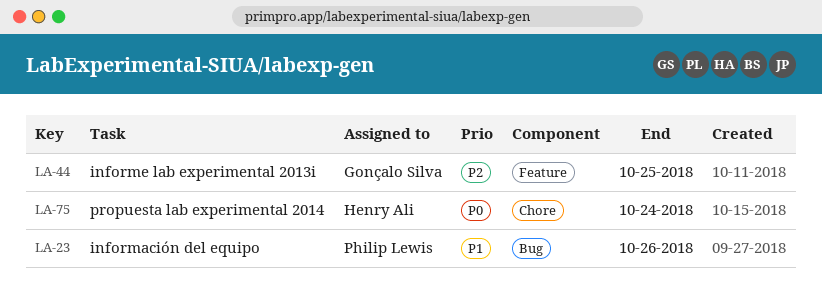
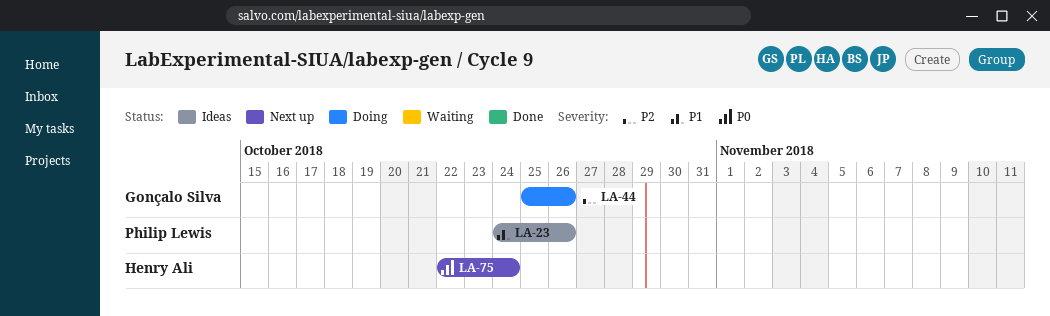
LA-44, due: Oct 25 -> Oct 26

